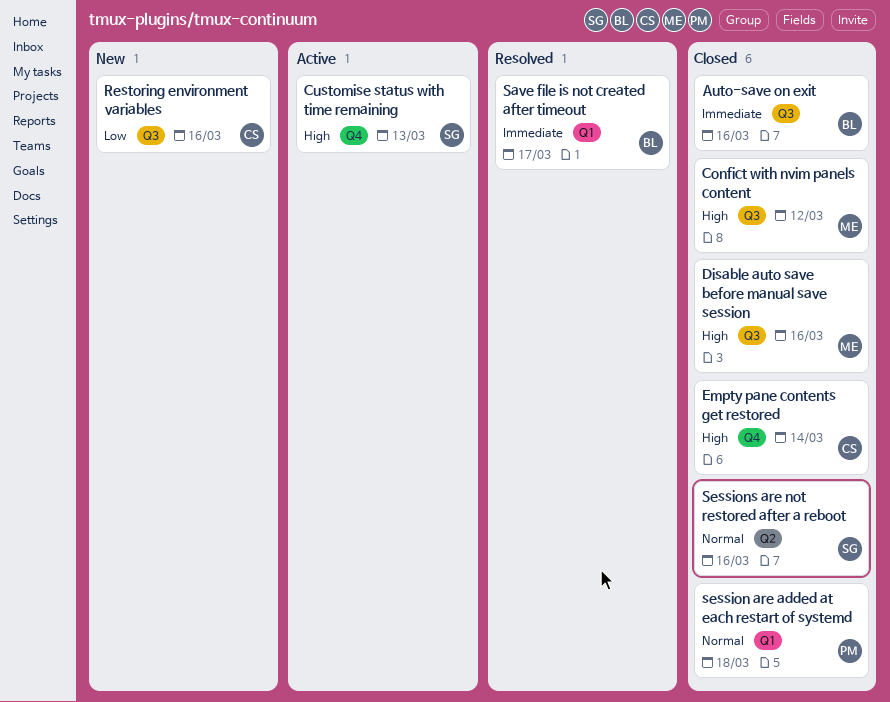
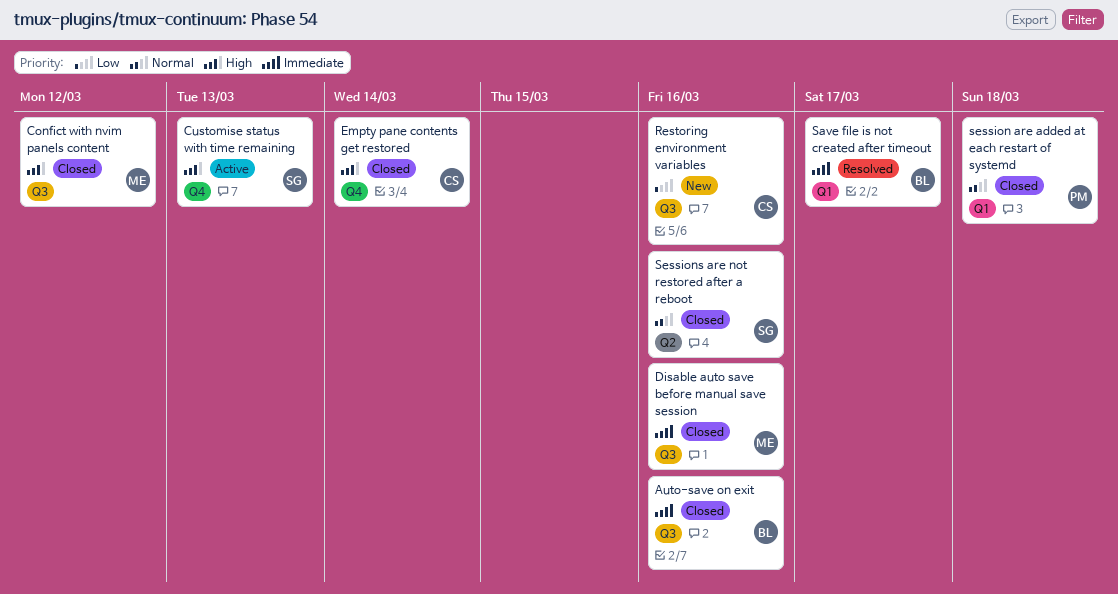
Disable auto save before manual save session, priority: High -> Immediate

